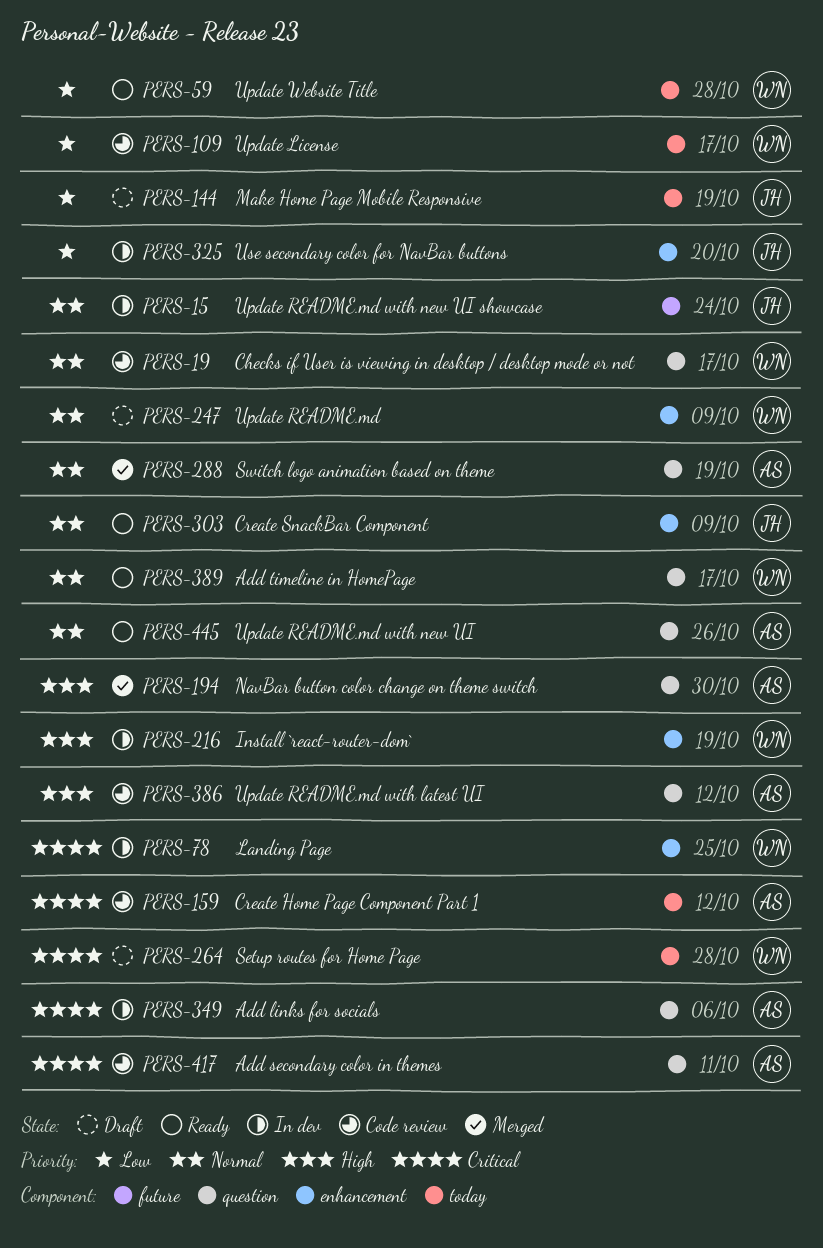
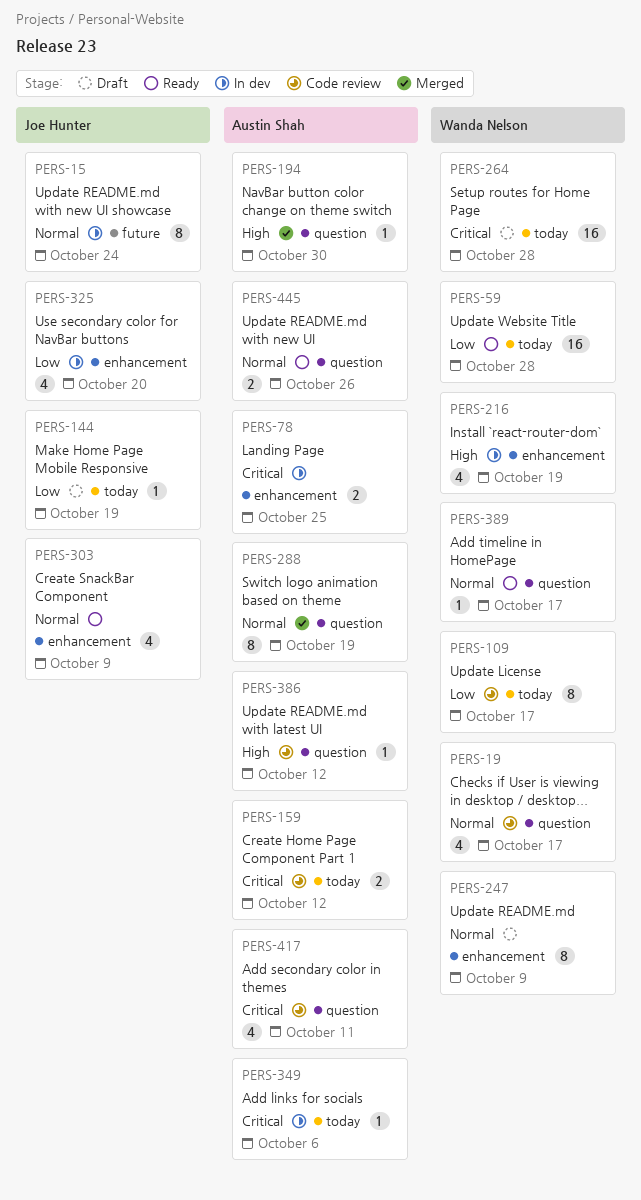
PERS-78, owner: Wanda Nelson -> Austin Shah
PERS-349, label: question -> today

